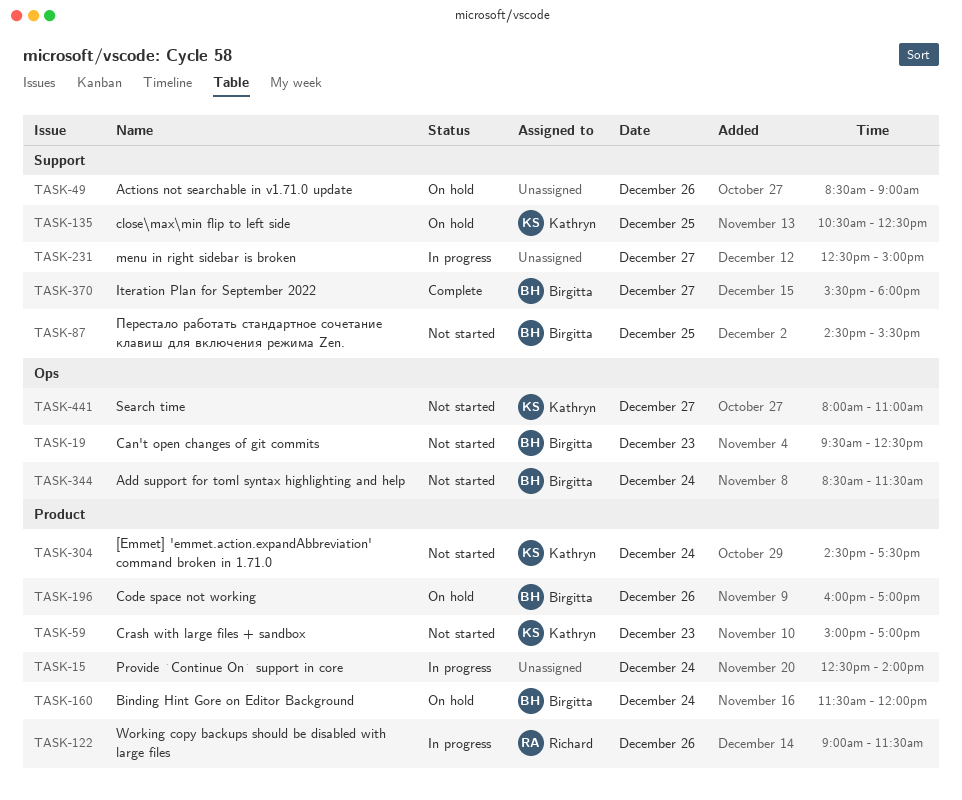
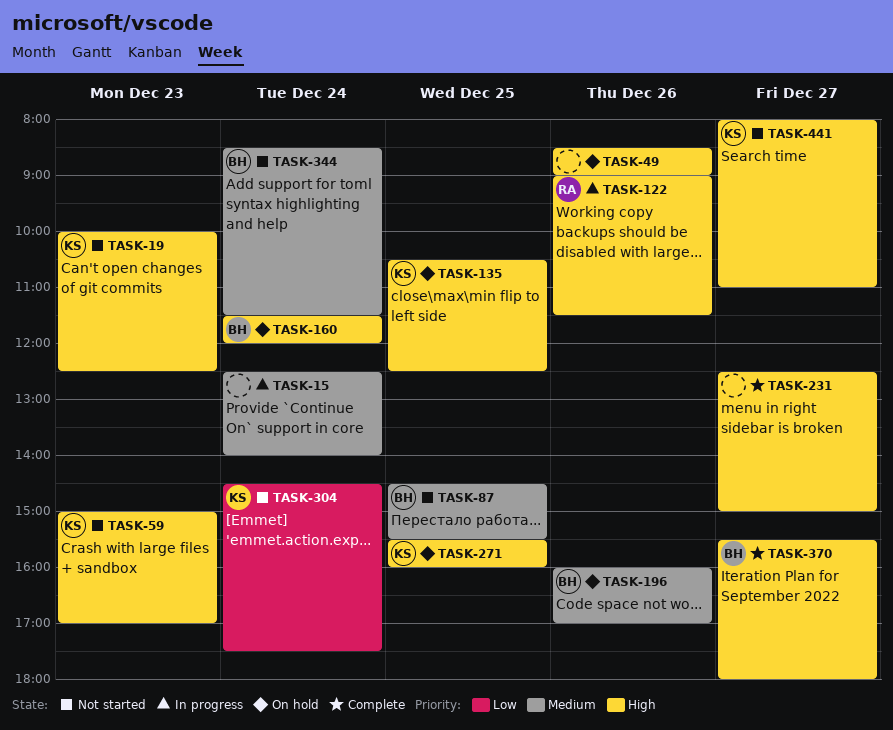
TASK-19, owner: Birgitta -> Kathryn
TASK-19, begins: 09:30 -> 10:00
TASK-231, status: In progress -> Complete
TASK-271: none -> present

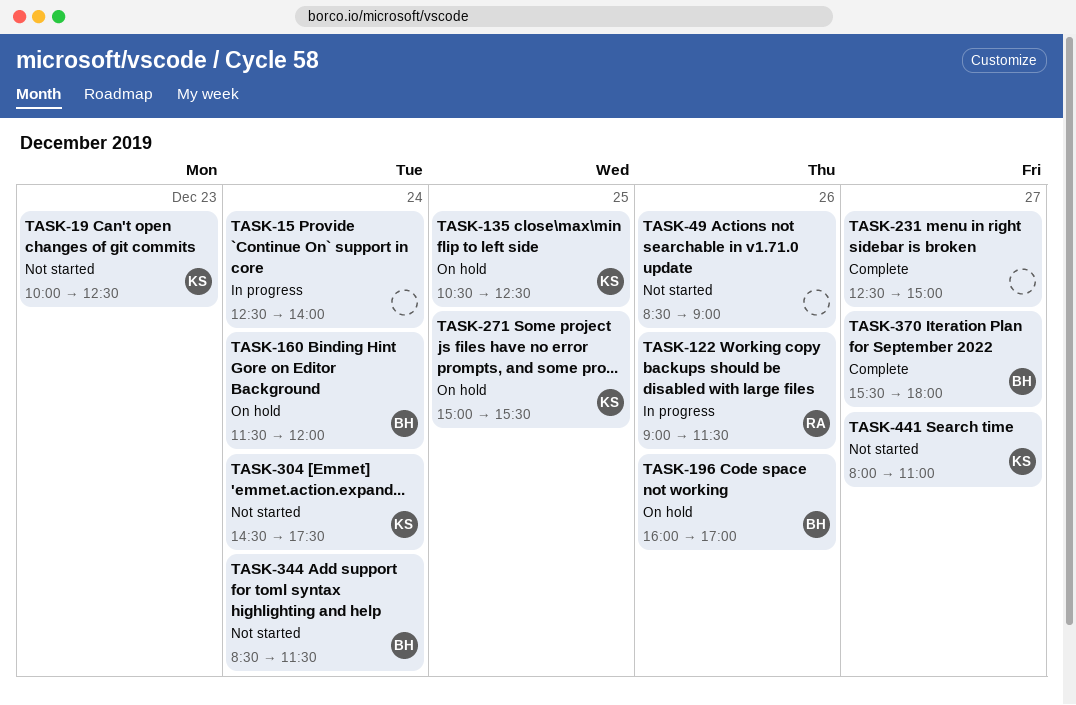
TASK-49, status: On hold -> Not started
TASK-59: present -> none
TASK-87: present -> none
TASK-271, begins: 15:30 -> 15:00
TASK-271, ends: 16:00 -> 15:30

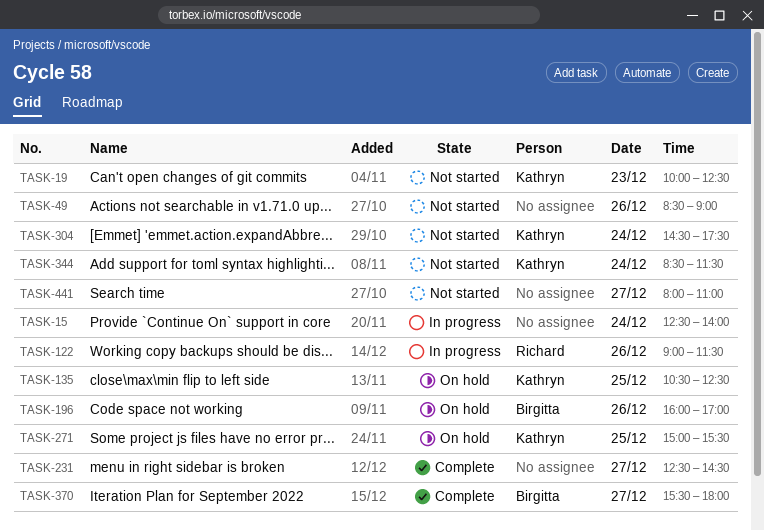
TASK-160: present -> none
TASK-231, ends: 15:00 -> 14:30
TASK-344, owner: Birgitta -> Kathryn
TASK-441, owner: Kathryn -> none

